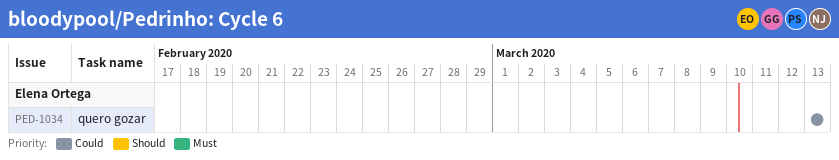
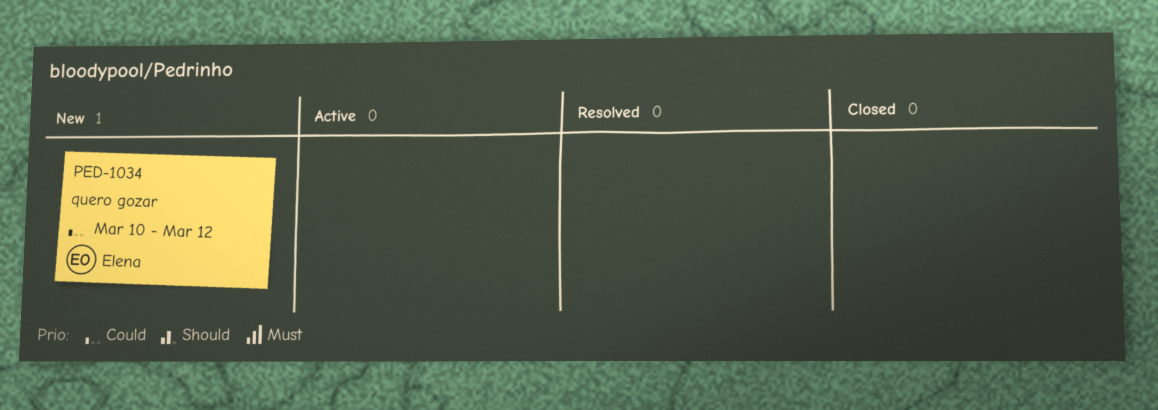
PED-1034, start: Mar 13 -> Mar 10
PED-1034, due: Mar 13 -> Mar 12

